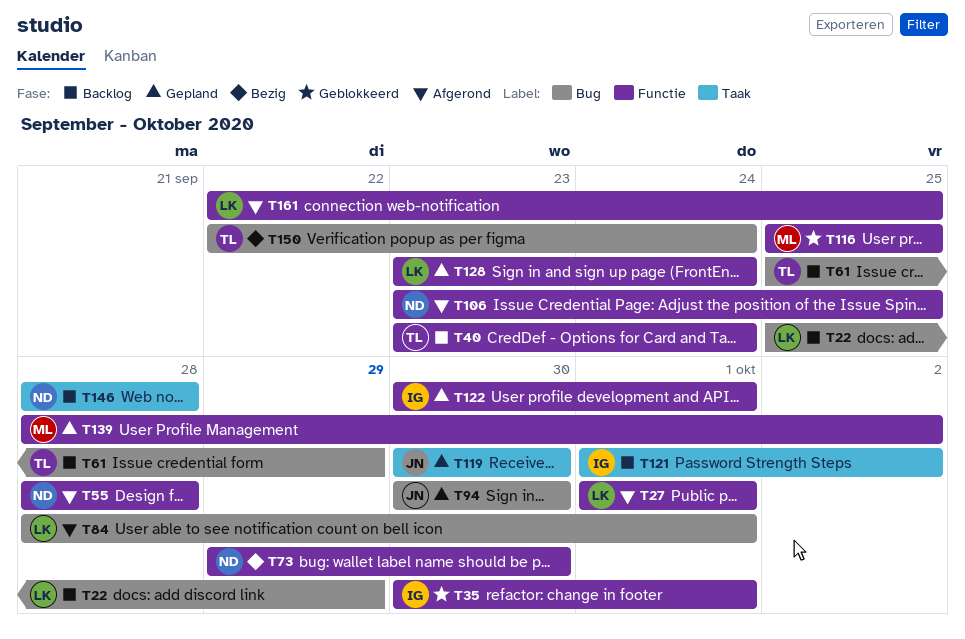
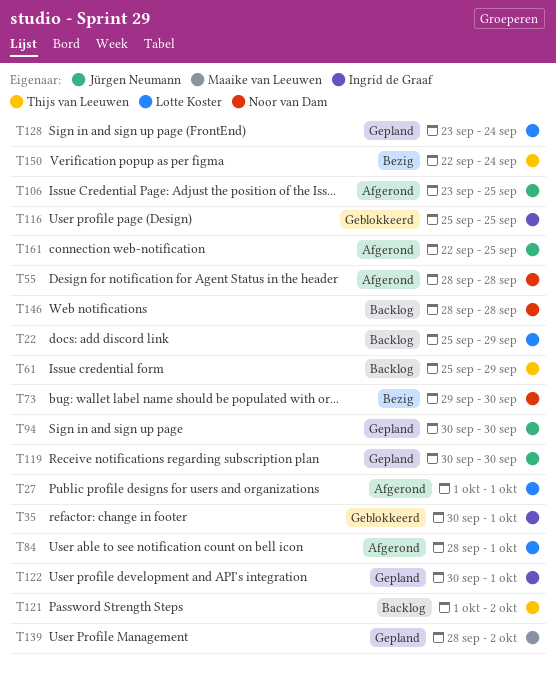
T40: present -> none
T106, owner: Noor van Dam -> Jürgen Neumann
T116, owner: Maaike van Leeuwen -> Ingrid de Graaf
T121, owner: Ingrid de Graaf -> Thijs van Leeuwen
T161, owner: Lotte Koster -> Jürgen Neumann

